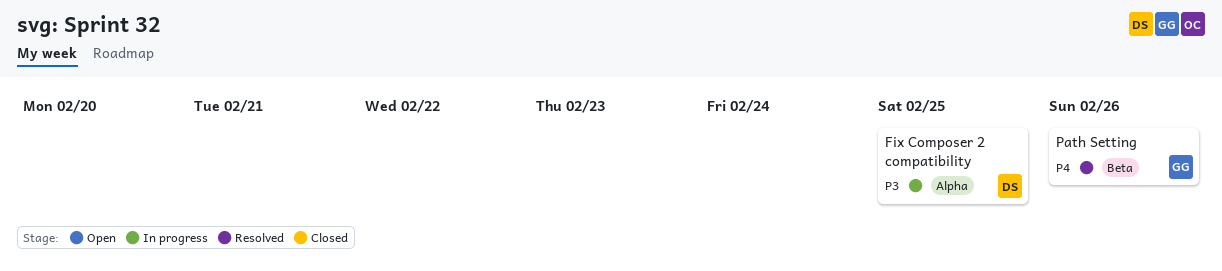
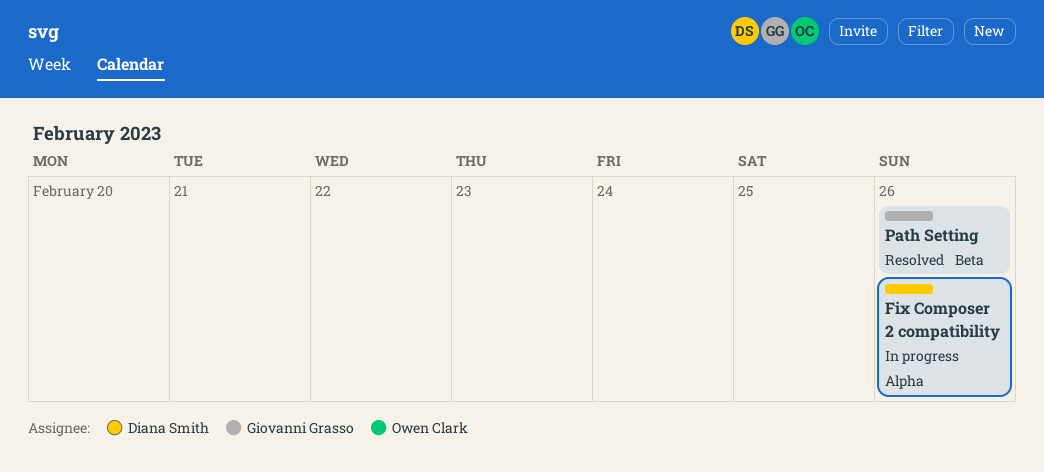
Fix Composer 2 compatibility, due: Feb 25 -> Feb 26

